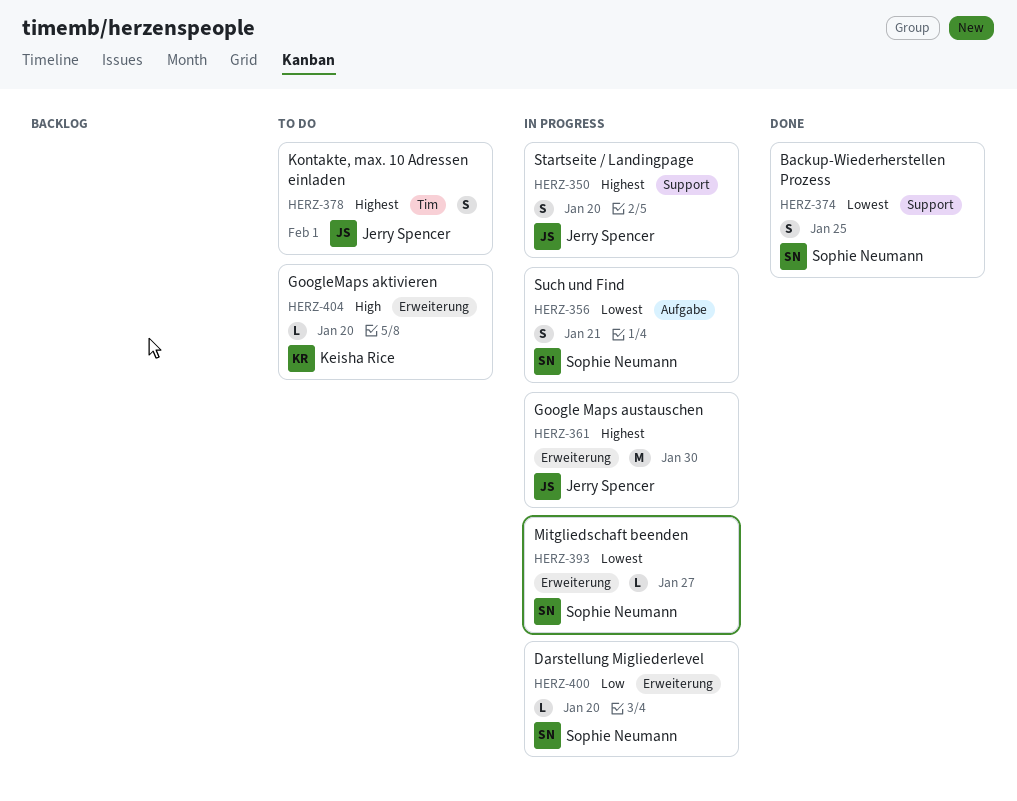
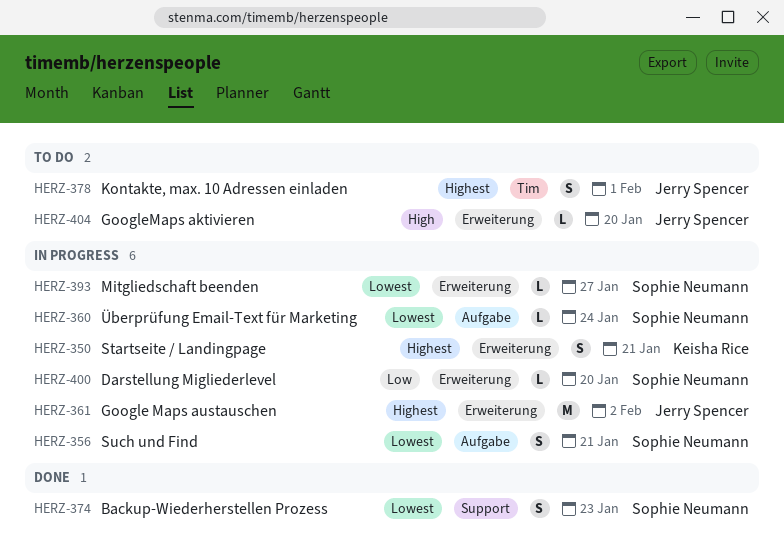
HERZ-350, owner: Jerry Spencer -> Keisha Rice
HERZ-350, label: Support -> Erweiterung
HERZ-350, due: Jan 20 -> Jan 21
HERZ-360: none -> present
HERZ-361, due: Jan 30 -> Feb 2
HERZ-374, due: Jan 25 -> Jan 23
HERZ-404, owner: Keisha Rice -> Jerry Spencer

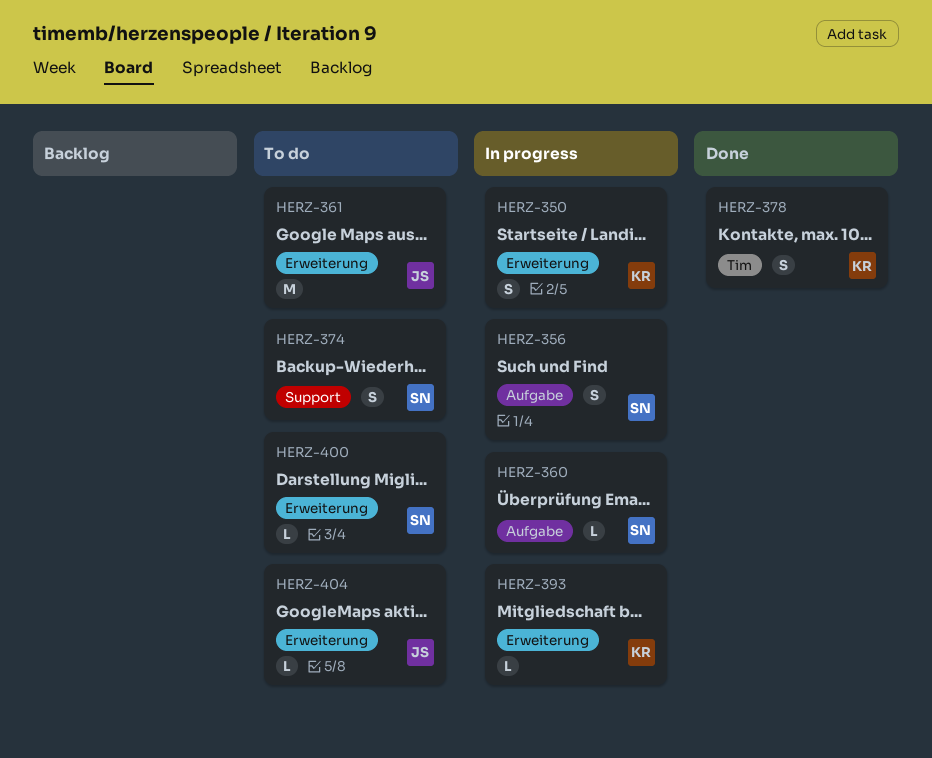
HERZ-361, status: In progress -> To do
HERZ-374, status: Done -> To do
HERZ-378, status: To do -> Done
HERZ-378, owner: Jerry Spencer -> Keisha Rice
HERZ-393, owner: Sophie Neumann -> Keisha Rice
HERZ-400, status: In progress -> To do

